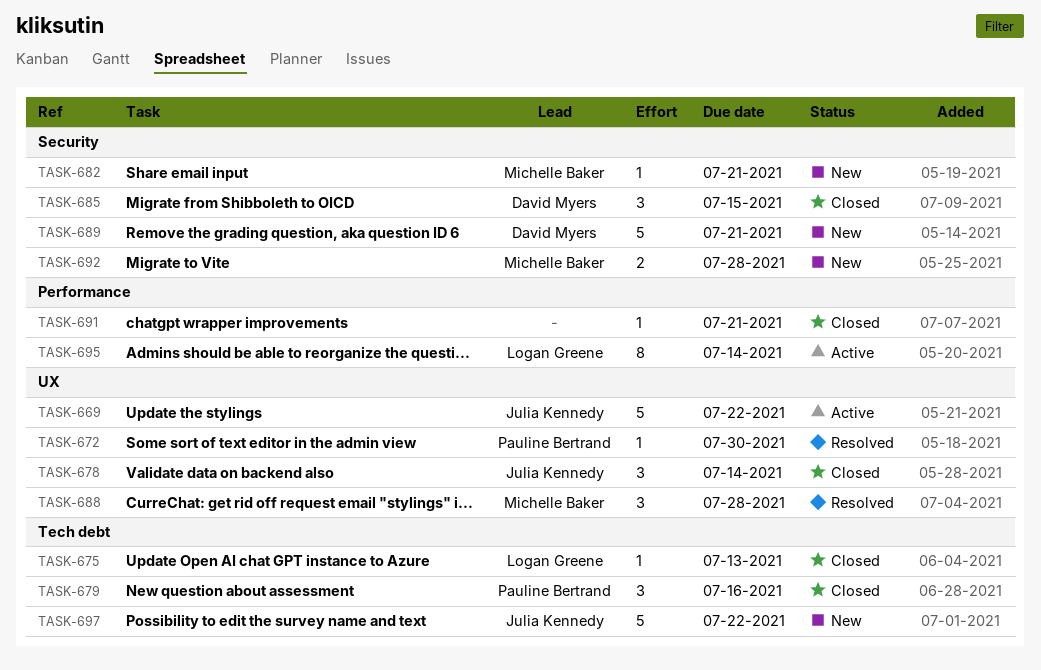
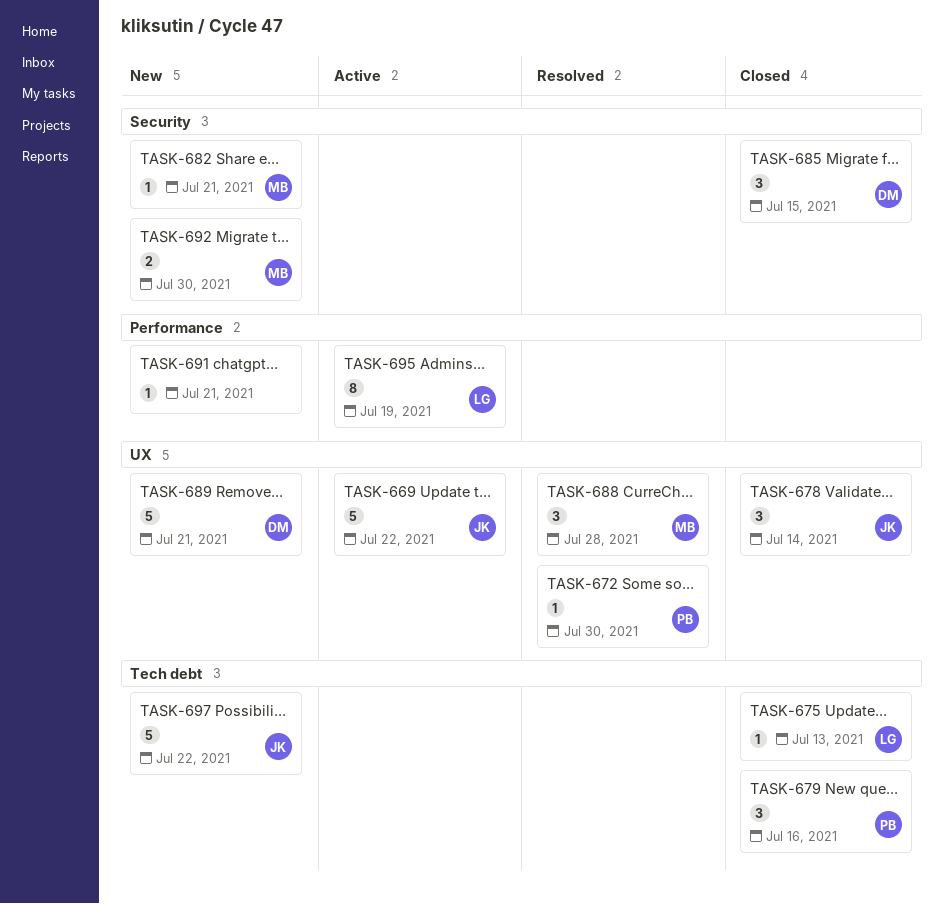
TASK-689, label: Security -> UX
TASK-691, status: Closed -> New
TASK-692, due: Jul 28 -> Jul 30
TASK-695, due: Jul 14 -> Jul 19

